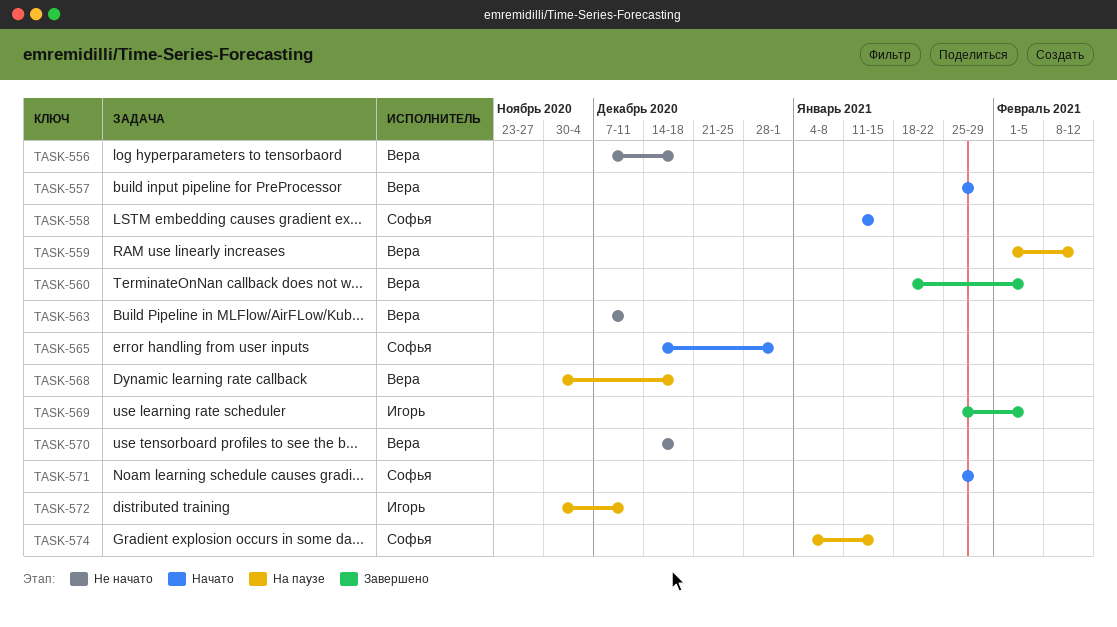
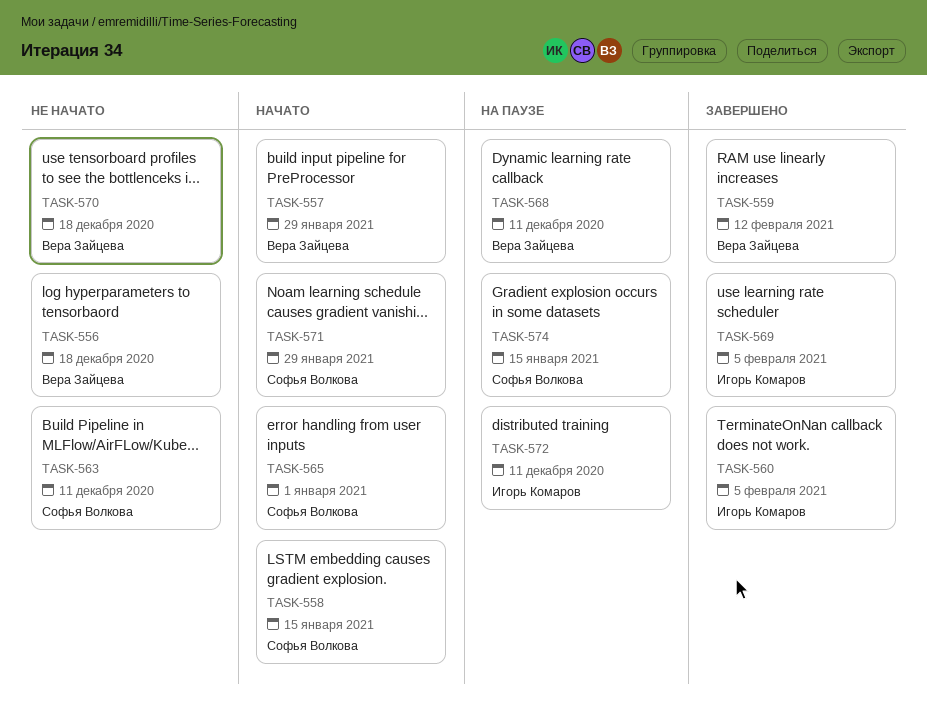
TASK-559, status: На паузе -> Завершено
TASK-560, owner: Вера Зайцева -> Игорь Комаров
TASK-563, owner: Вера Зайцева -> Софья Волкова
TASK-568, due: Dec 18 -> Dec 11

